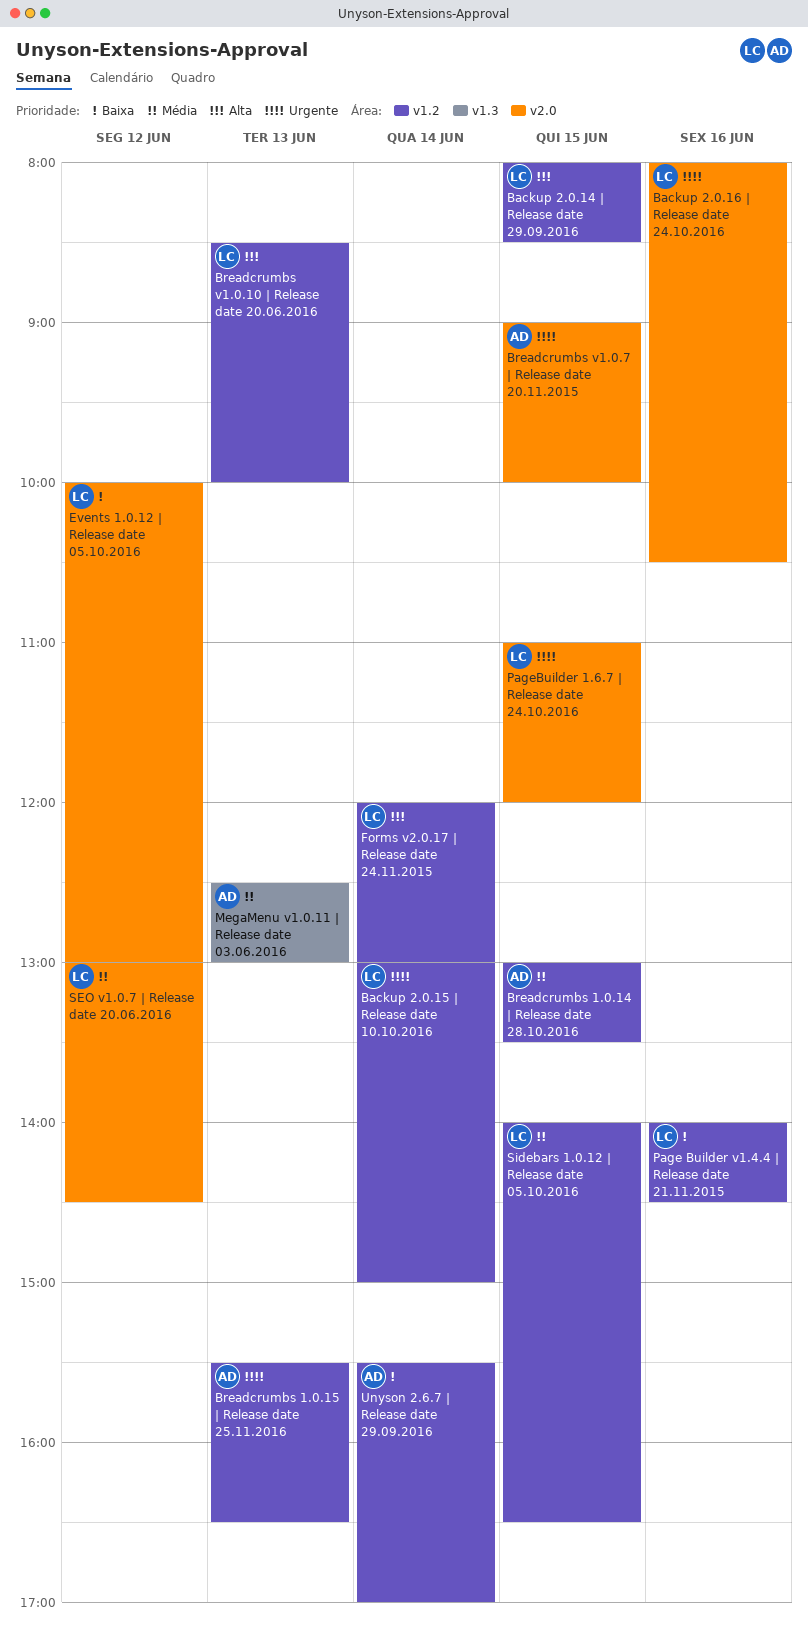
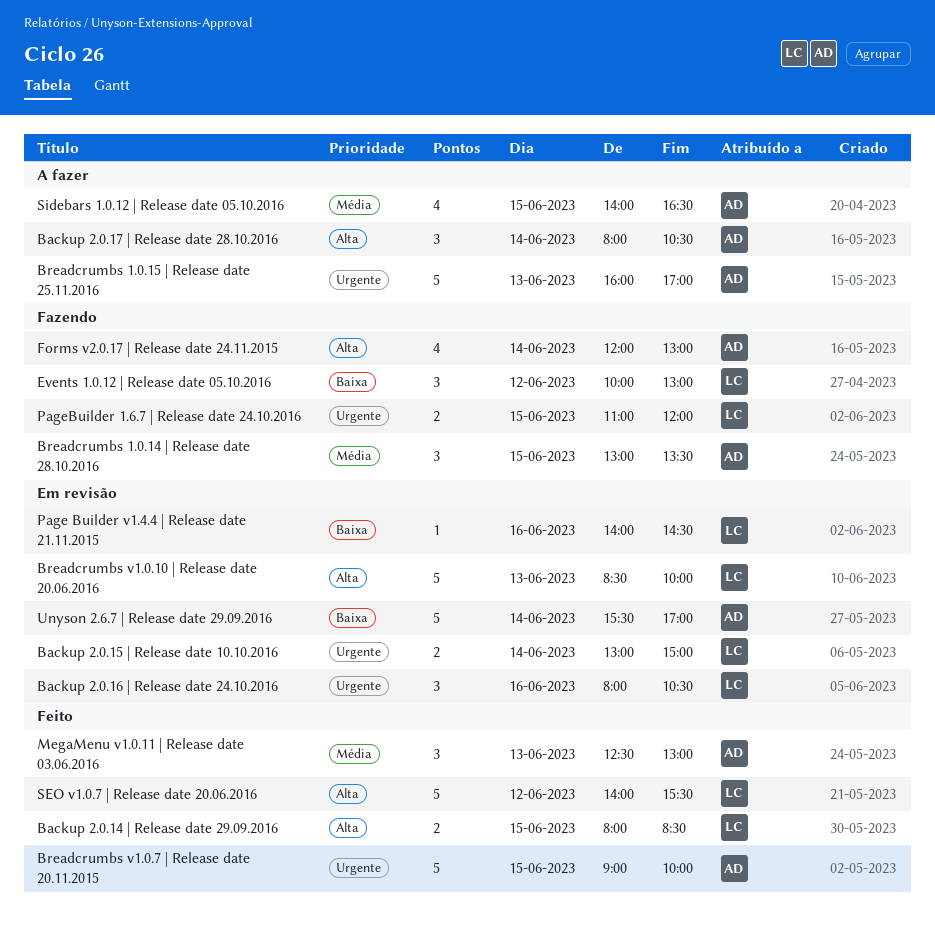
Backup 2.0.17 | Release date 28.10.2016: none -> present
Breadcrumbs 1.0.15 | Release date 25.11.2016, begins: 15:30 -> 16:00
Breadcrumbs 1.0.15 | Release date 25.11.2016, ends: 16:30 -> 17:00
Forms v2.0.17 | Release date 24.11.2015, owner: LC -> AD
SEO v1.0.7 | Release date 20.06.2016, priority: Média -> Alta
SEO v1.0.7 | Release date 20.06.2016, begins: 13:00 -> 14:00
SEO v1.0.7 | Release date 20.06.2016, ends: 14:30 -> 15:30
Sidebars 1.0.12 | Release date 05.10.2016, owner: LC -> AD

